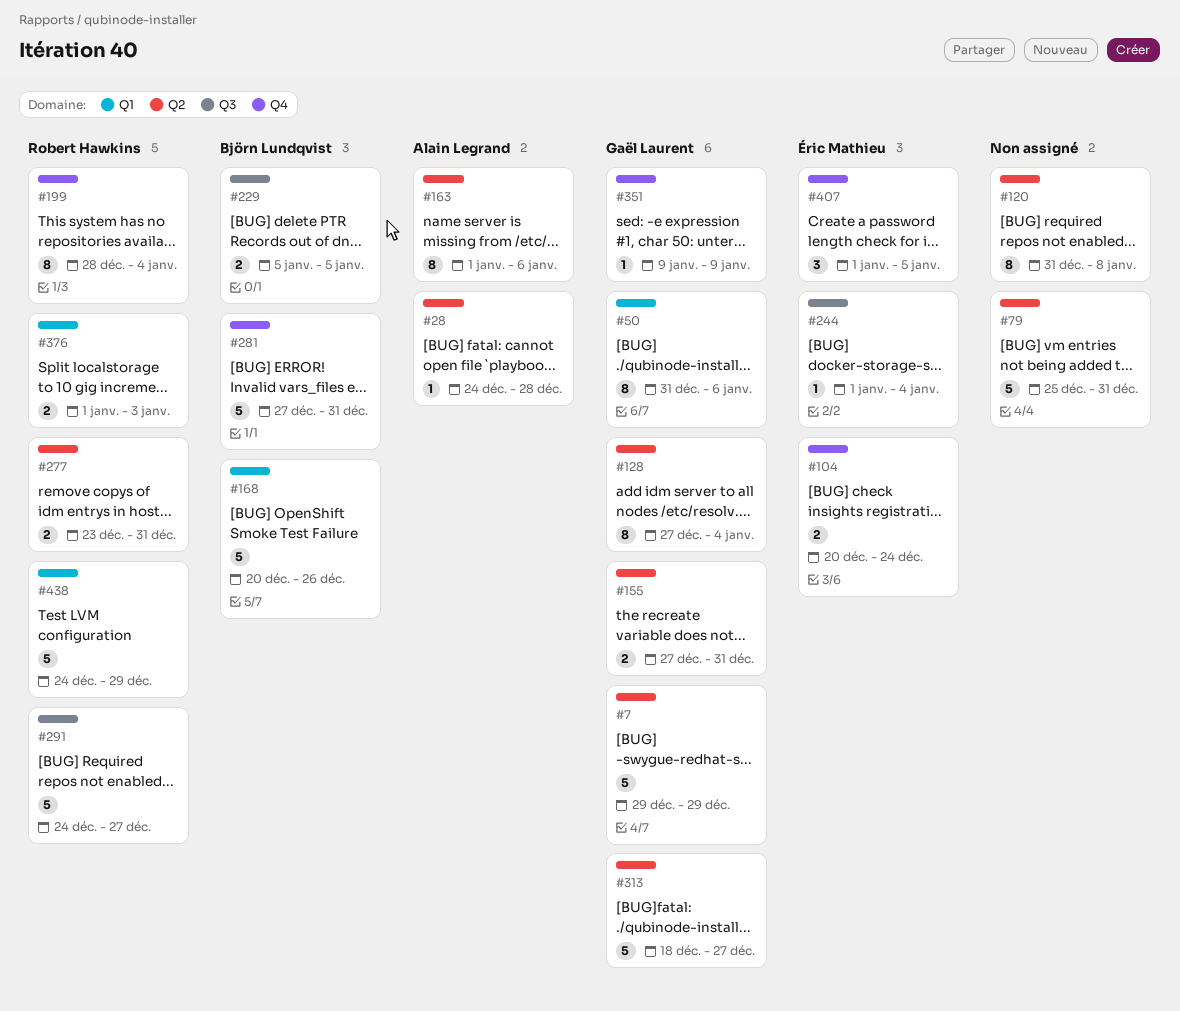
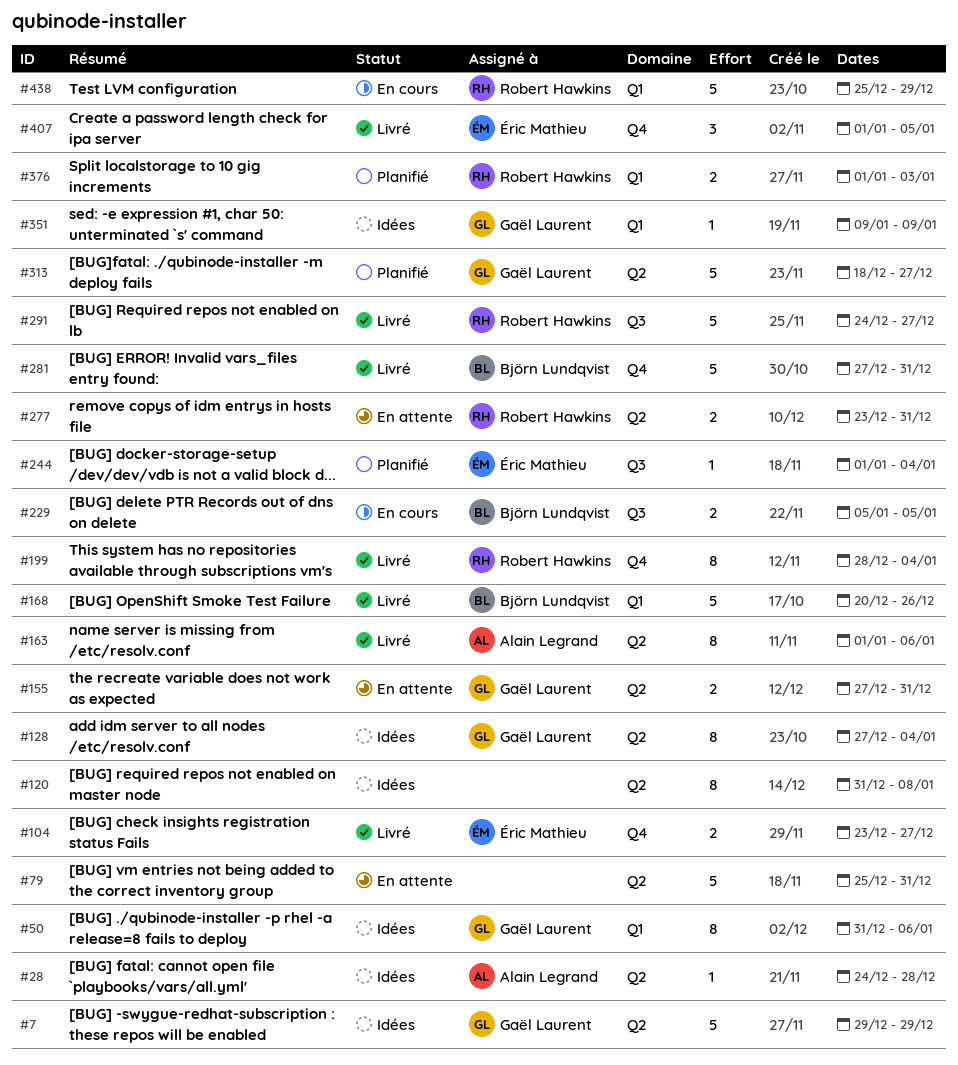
#104, start: Dec 20 -> Dec 23
#104, due: Dec 24 -> Dec 27
#351, label: Q4 -> Q1
#438, start: Dec 24 -> Dec 25

